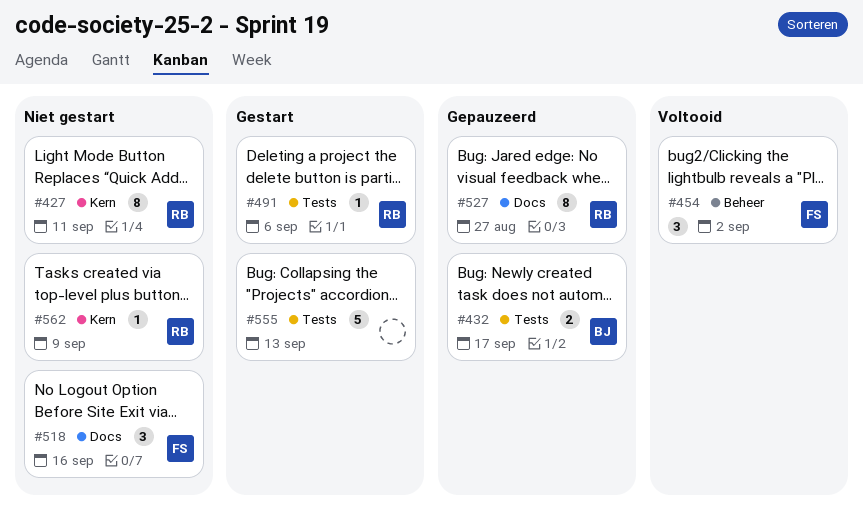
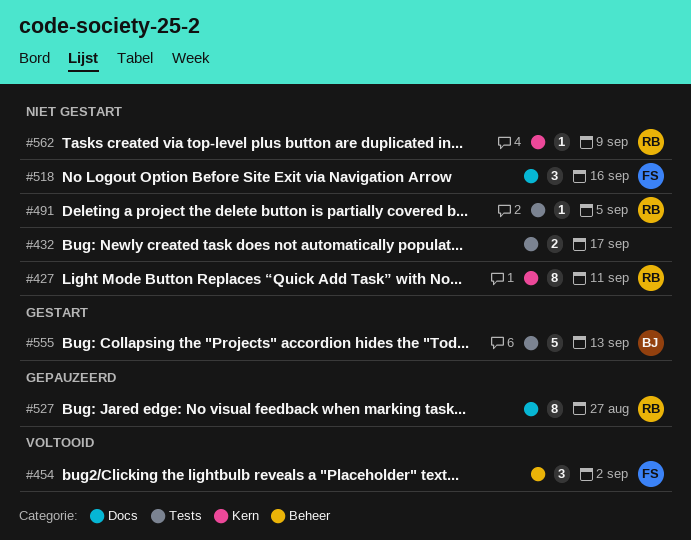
#432, status: Gepauzeerd -> Niet gestart
#432, owner: BJ -> none
#491, status: Gestart -> Niet gestart
#491, due: Sep 6 -> Sep 5
#555, owner: none -> BJ

